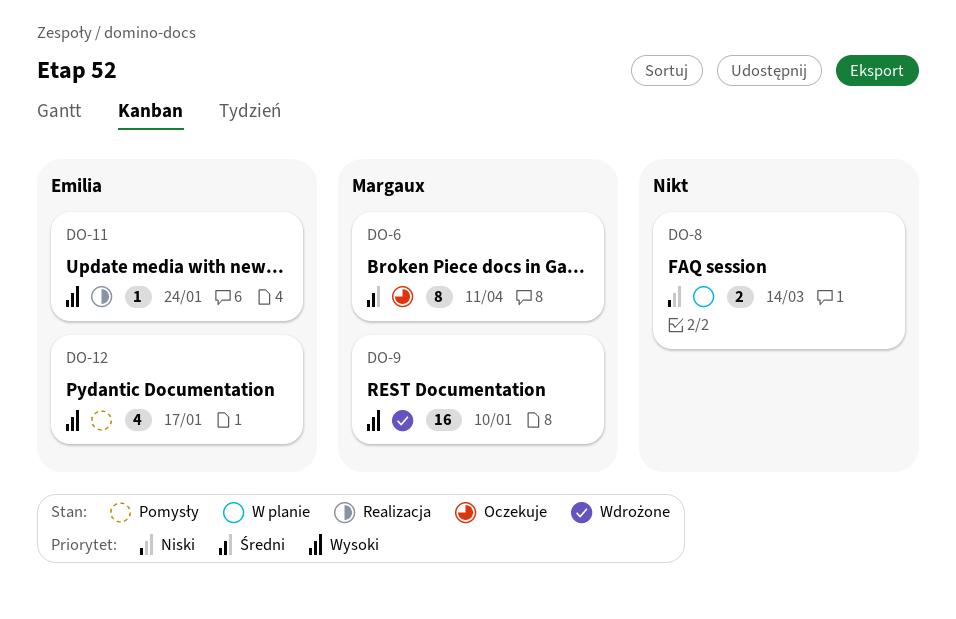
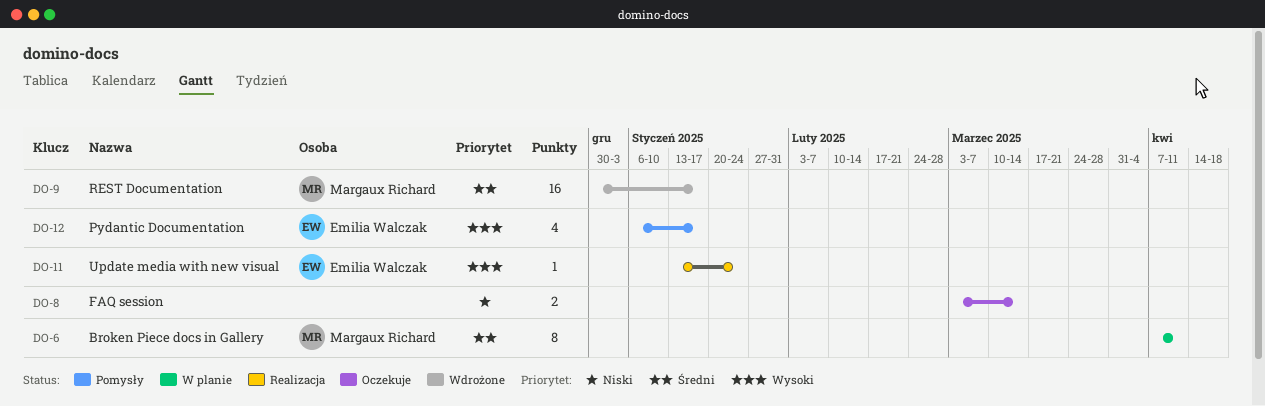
DO-6, status: Oczekuje -> W planie
DO-8, status: W planie -> Oczekuje
DO-9, priority: Wysoki -> Średni
DO-9, due: Jan 10 -> Jan 17

